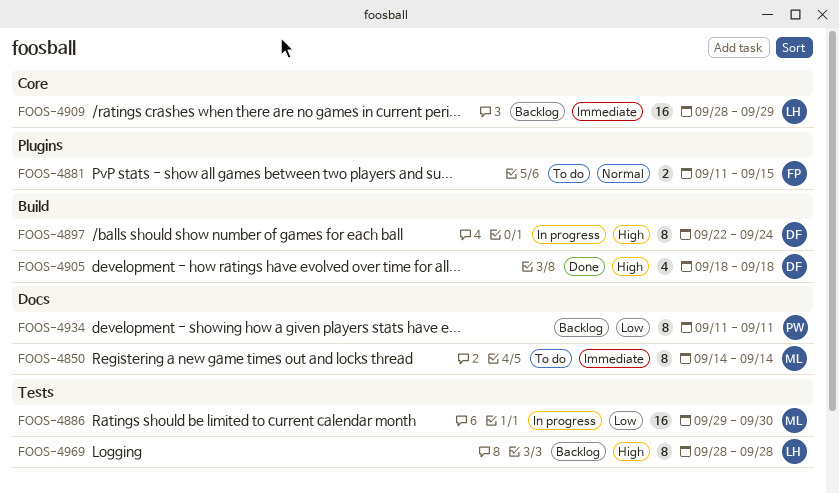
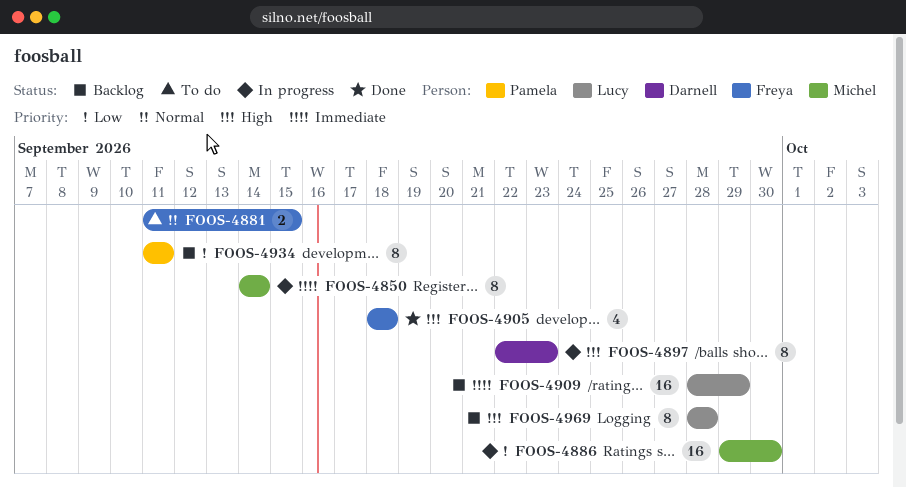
FOOS-4850, status: To do -> In progress
FOOS-4897, due: Sep 24 -> Sep 23
FOOS-4905, owner: Darnell -> Freya

